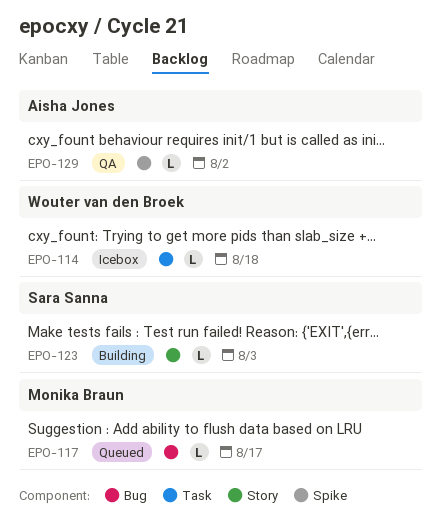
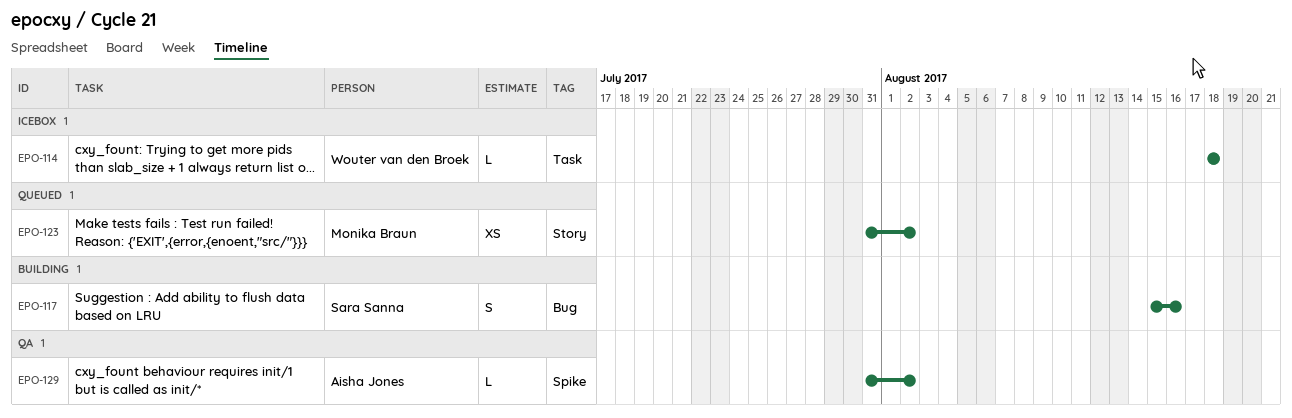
EPO-117, status: Queued -> Building
EPO-117, owner: Monika Braun -> Sara Sanna
EPO-117, estimate: L -> S
EPO-117, due: Aug 17 -> Aug 16
EPO-123, status: Building -> Queued
EPO-123, owner: Sara Sanna -> Monika Braun
EPO-123, estimate: L -> XS
EPO-123, due: Aug 3 -> Aug 2

